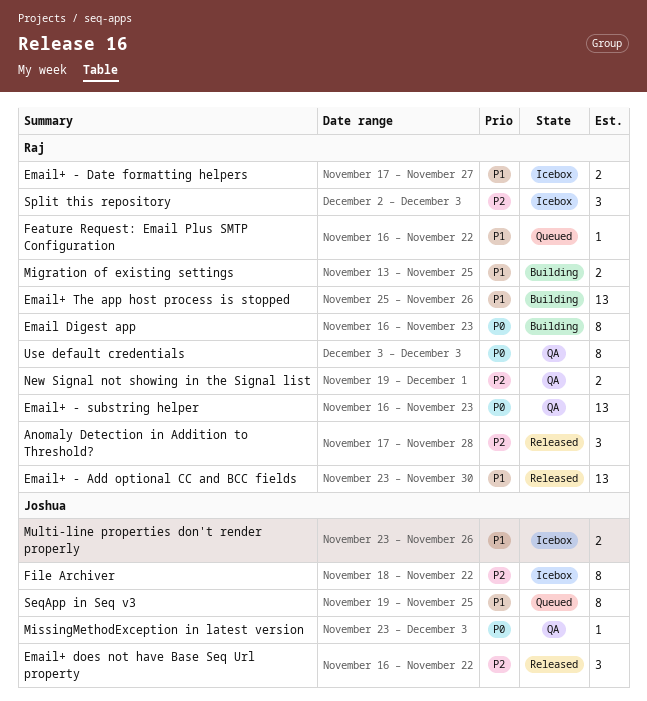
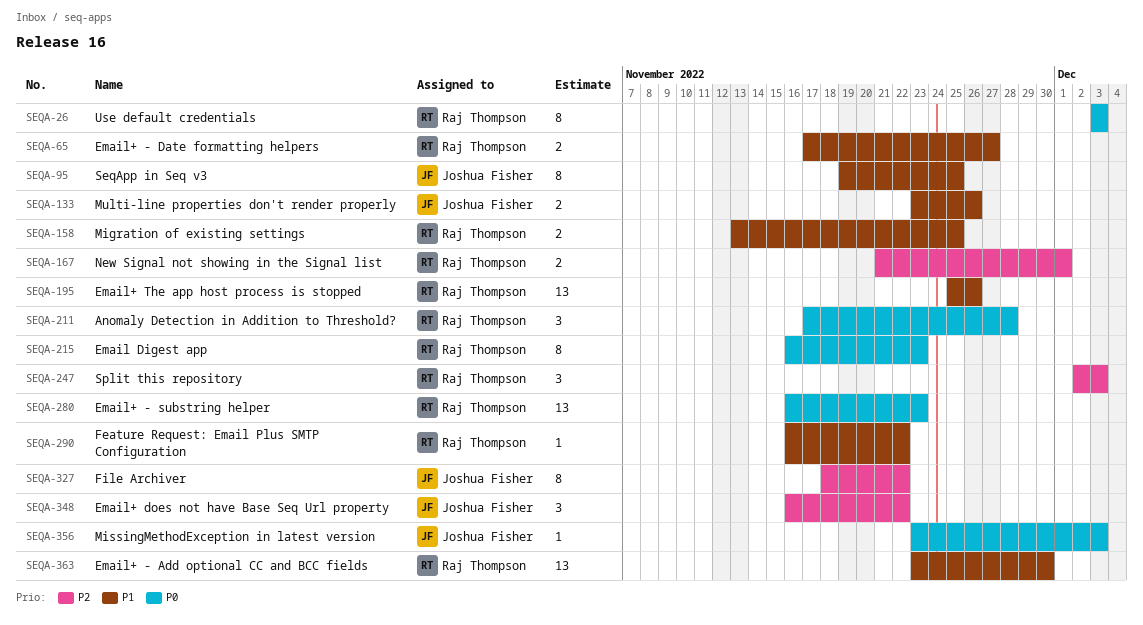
Anomaly Detection in Addition to Threshold?, priority: P2 -> P0
New Signal not showing in the Signal list, start: Nov 19 -> Nov 21

